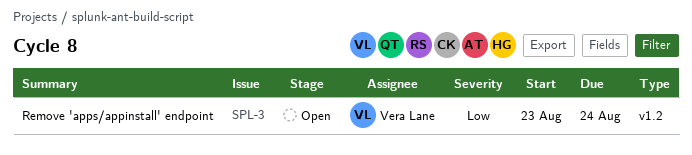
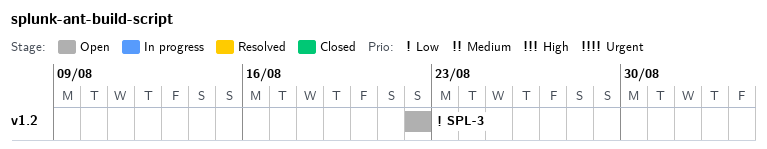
SPL-3, start: Aug 23 -> Aug 22
SPL-3, due: Aug 24 -> Aug 22

